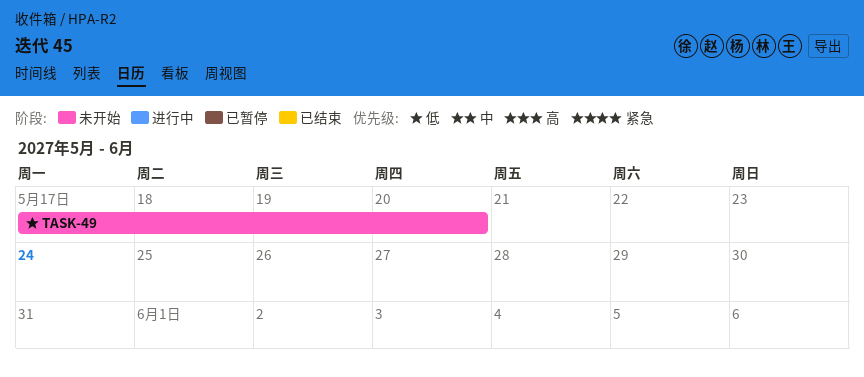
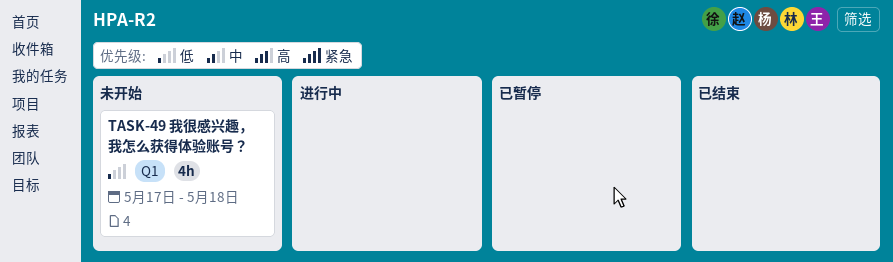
TASK-49, due: May 20 -> May 18

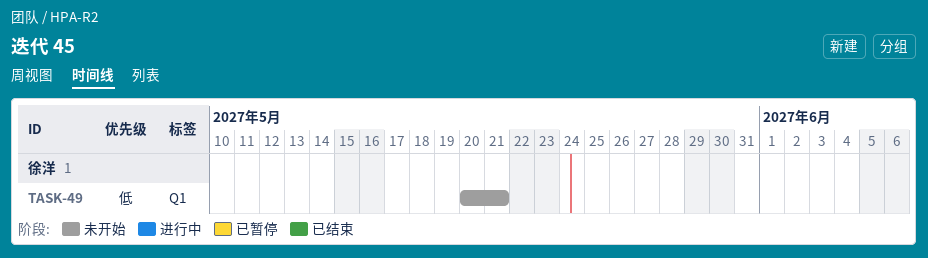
TASK-49, start: May 17 -> May 20
TASK-49, due: May 18 -> May 21

